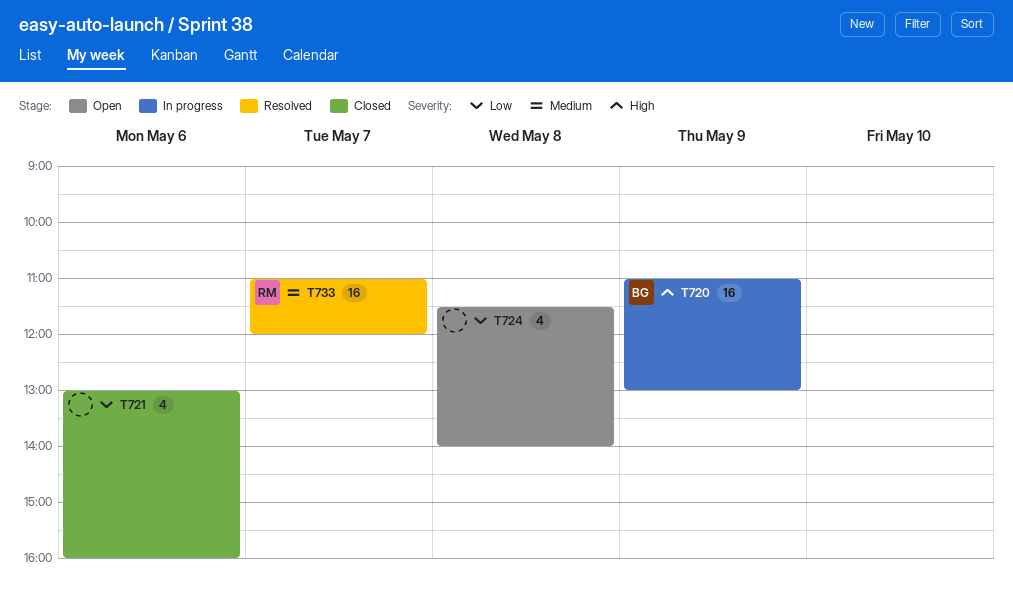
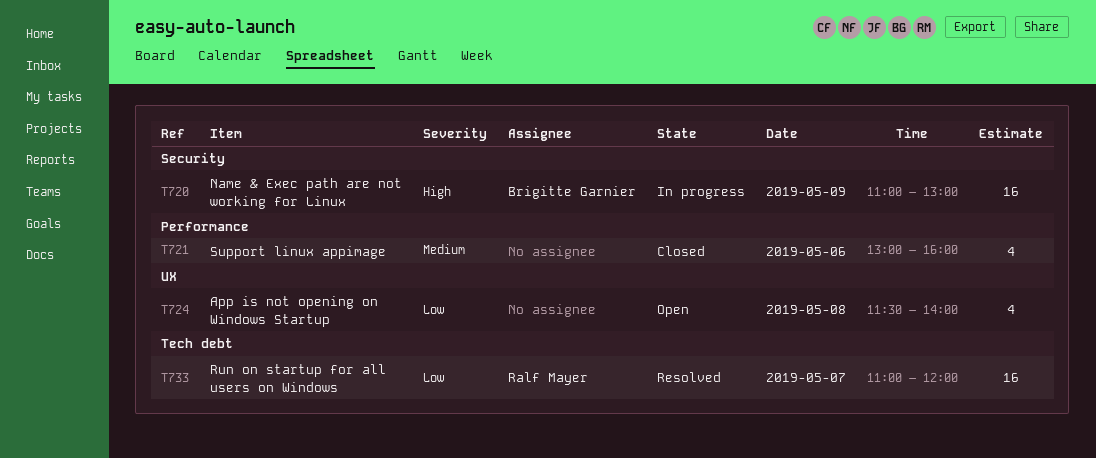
T721, priority: Low -> Medium
T733, priority: Medium -> Low

